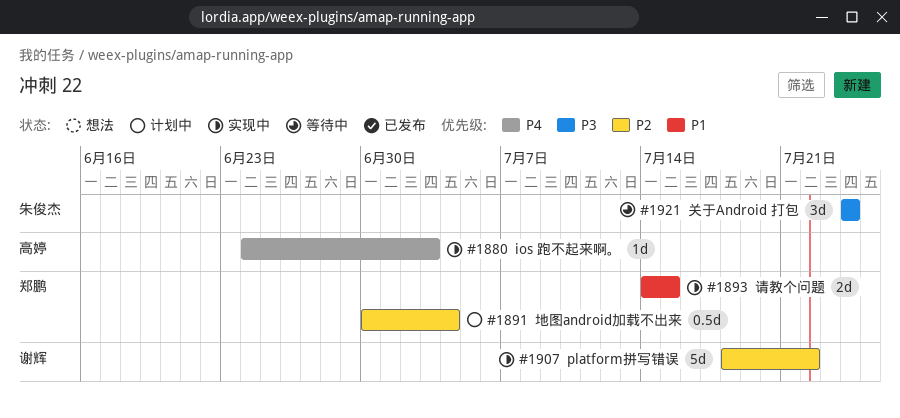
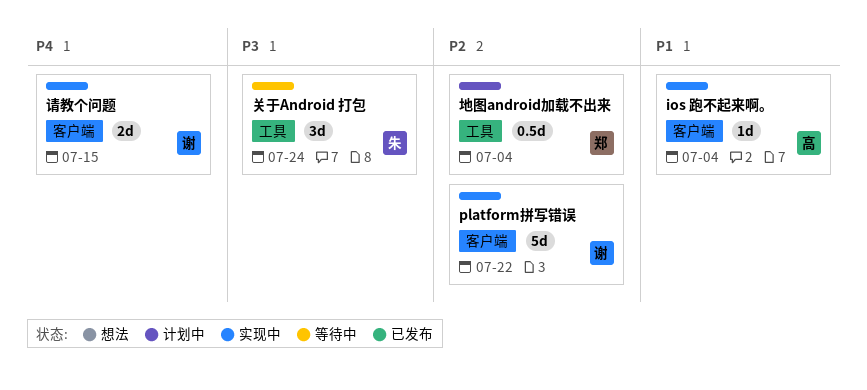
ios 跑不起来啊。, priority: P4 -> P1
ios 跑不起来啊。, due: Jul 3 -> Jul 4
请教个问题, owner: 郑鹏 -> 谢辉
请教个问题, priority: P1 -> P4

